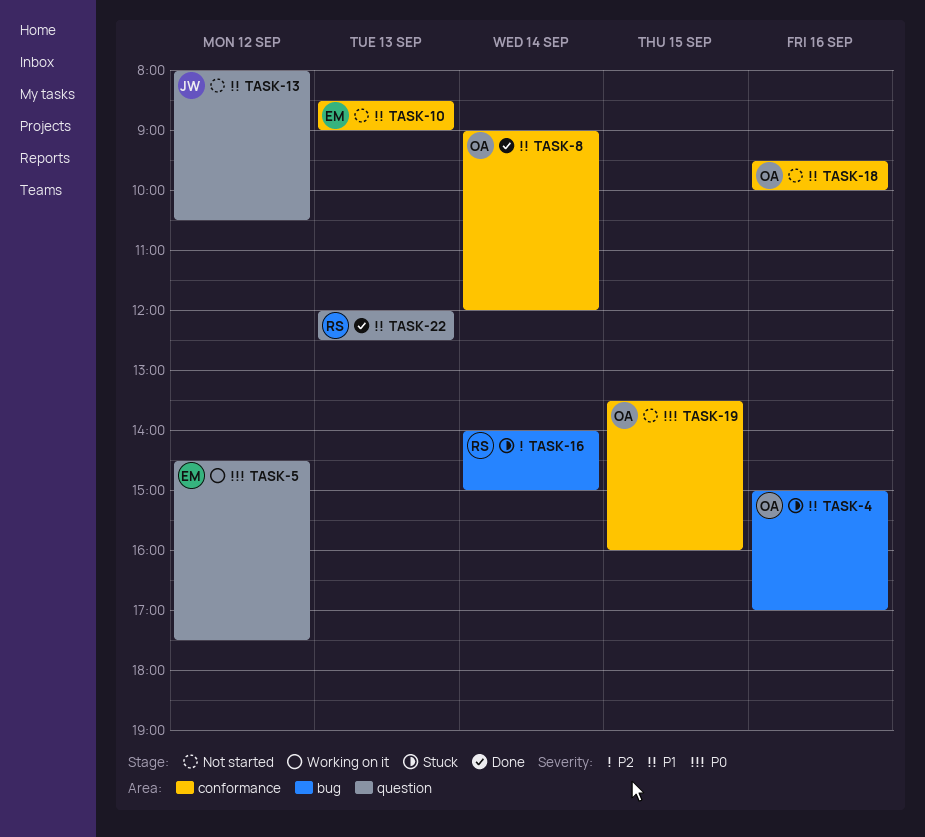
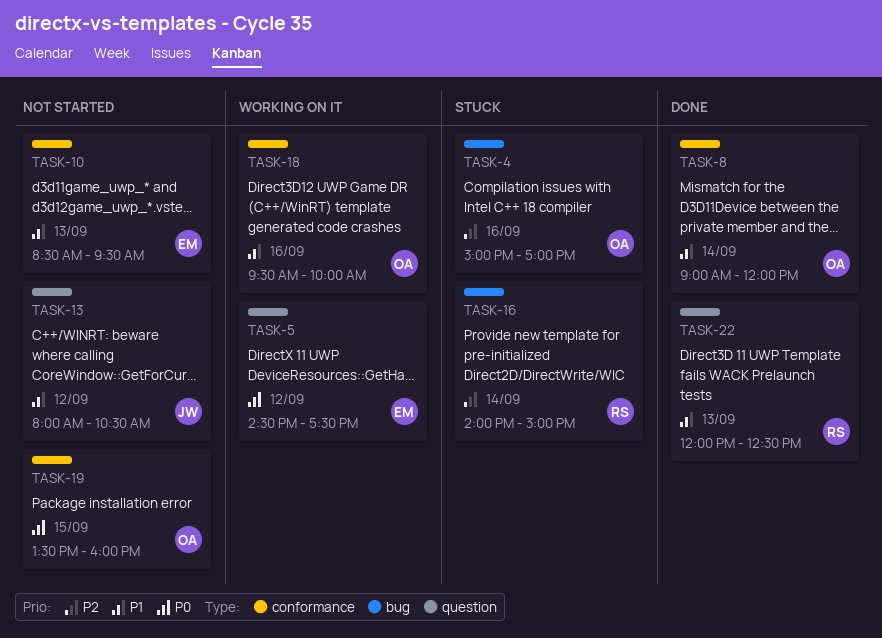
TASK-4, priority: P1 -> P2
TASK-10, ends: 09:00 -> 09:30
TASK-18, status: Not started -> Working on it

